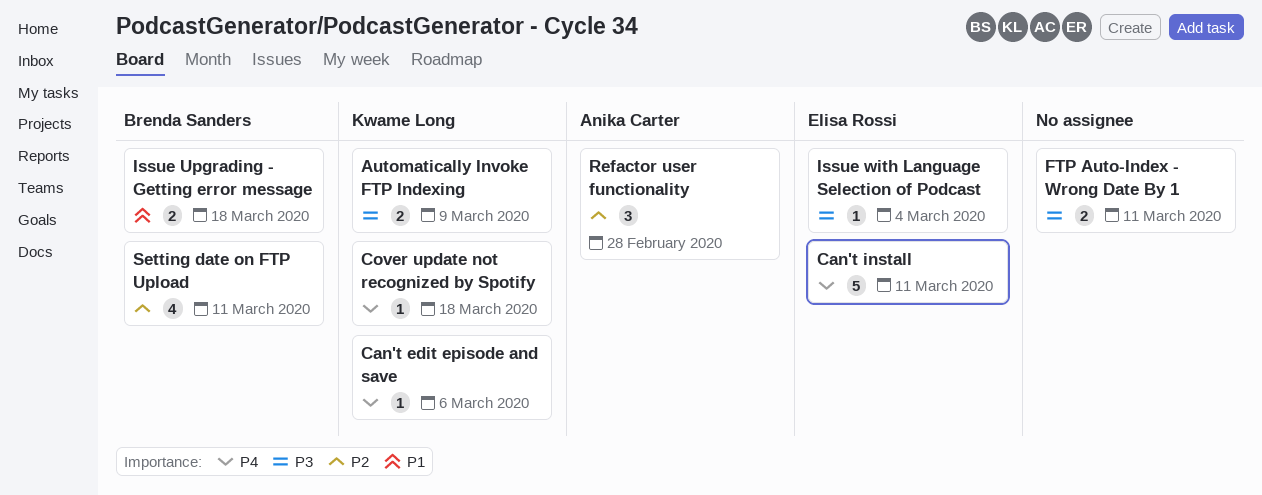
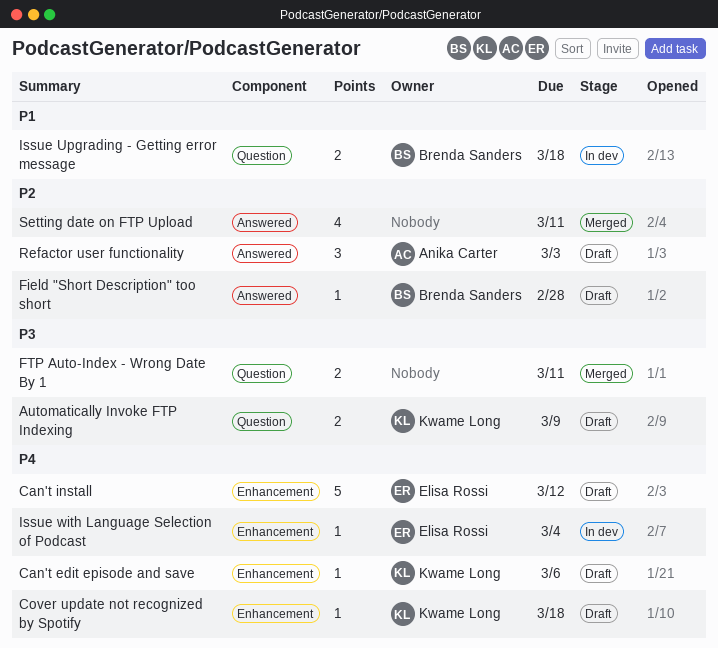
Can't install, due: Mar 11 -> Mar 12
Field "Short Description" too short: none -> present
Issue with Language Selection of Podcast, priority: P3 -> P4
Refactor user functionality, due: Feb 28 -> Mar 3
Setting date on FTP Upload, owner: Brenda Sanders -> none

